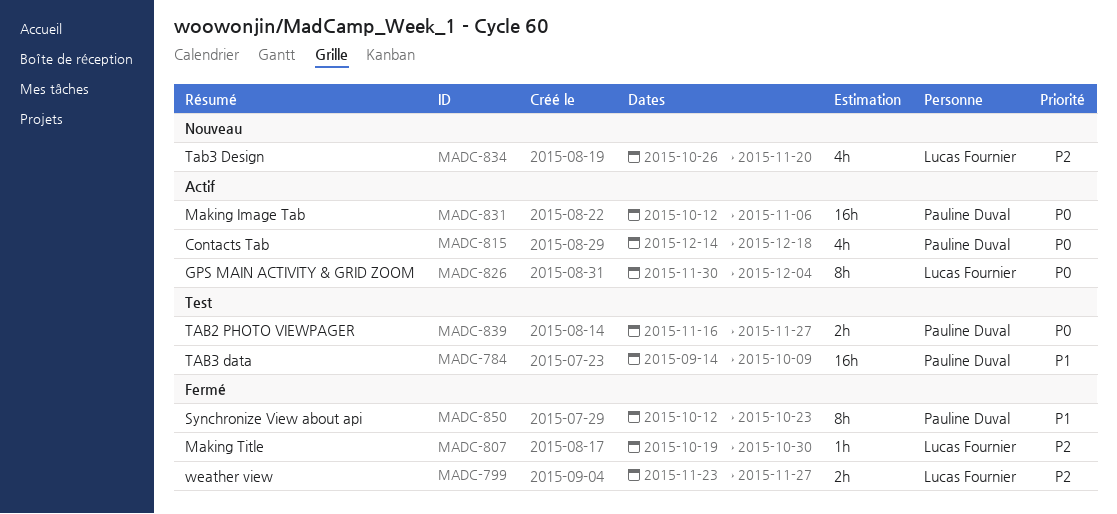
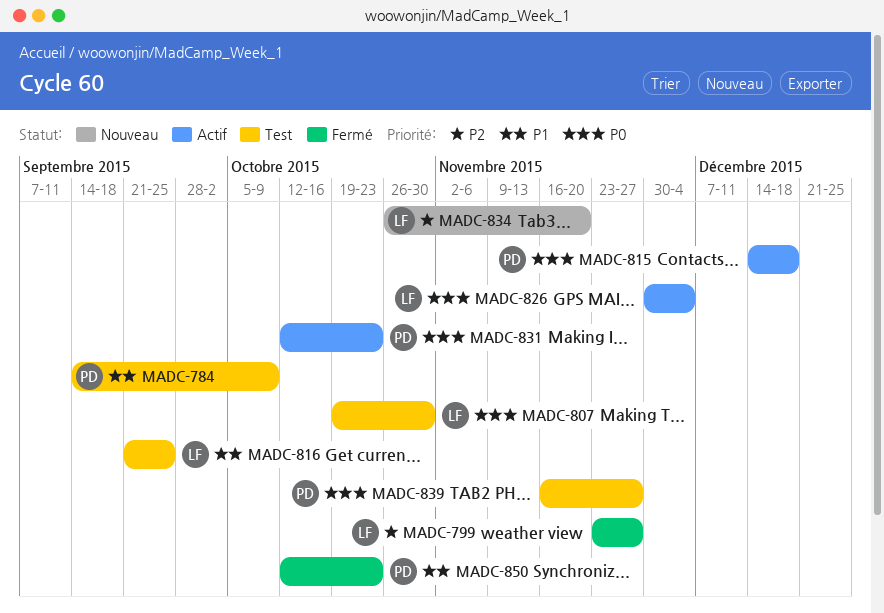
MADC-807, status: Fermé -> Test
MADC-807, priority: P2 -> P0
MADC-816: none -> present
MADC-831, due: Nov 6 -> Oct 23

